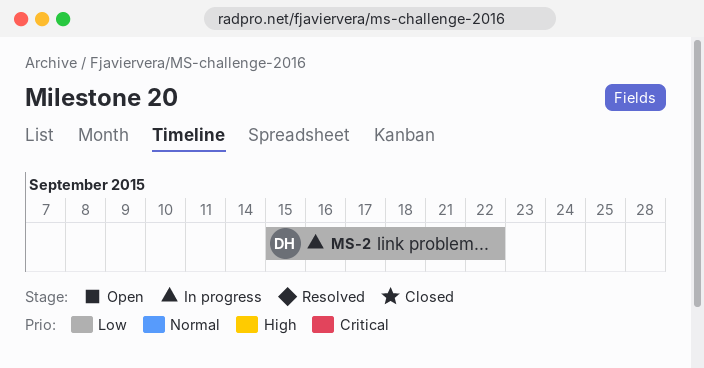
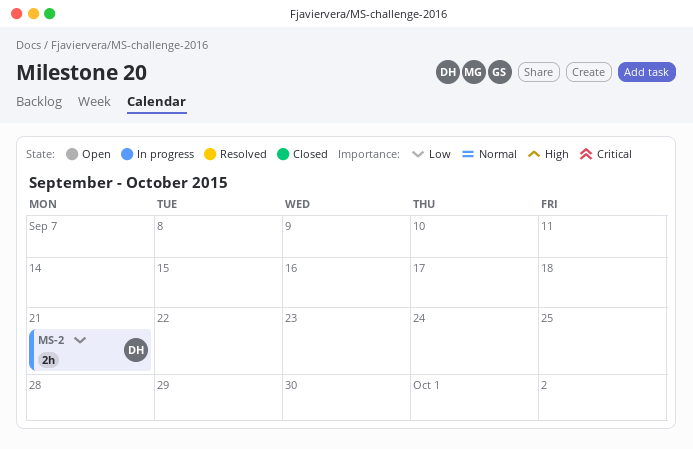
MS-2, due: Sep 22 -> Sep 21

